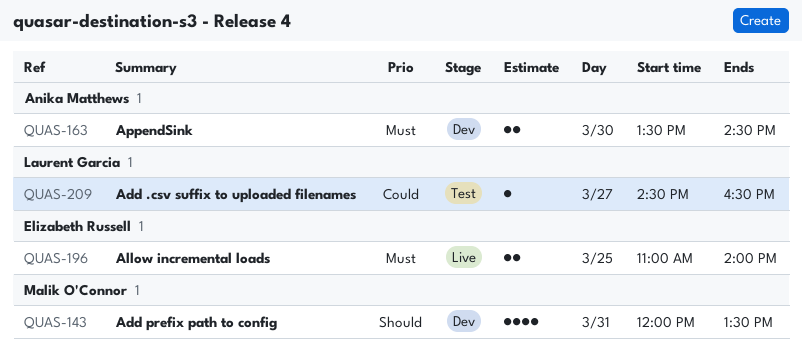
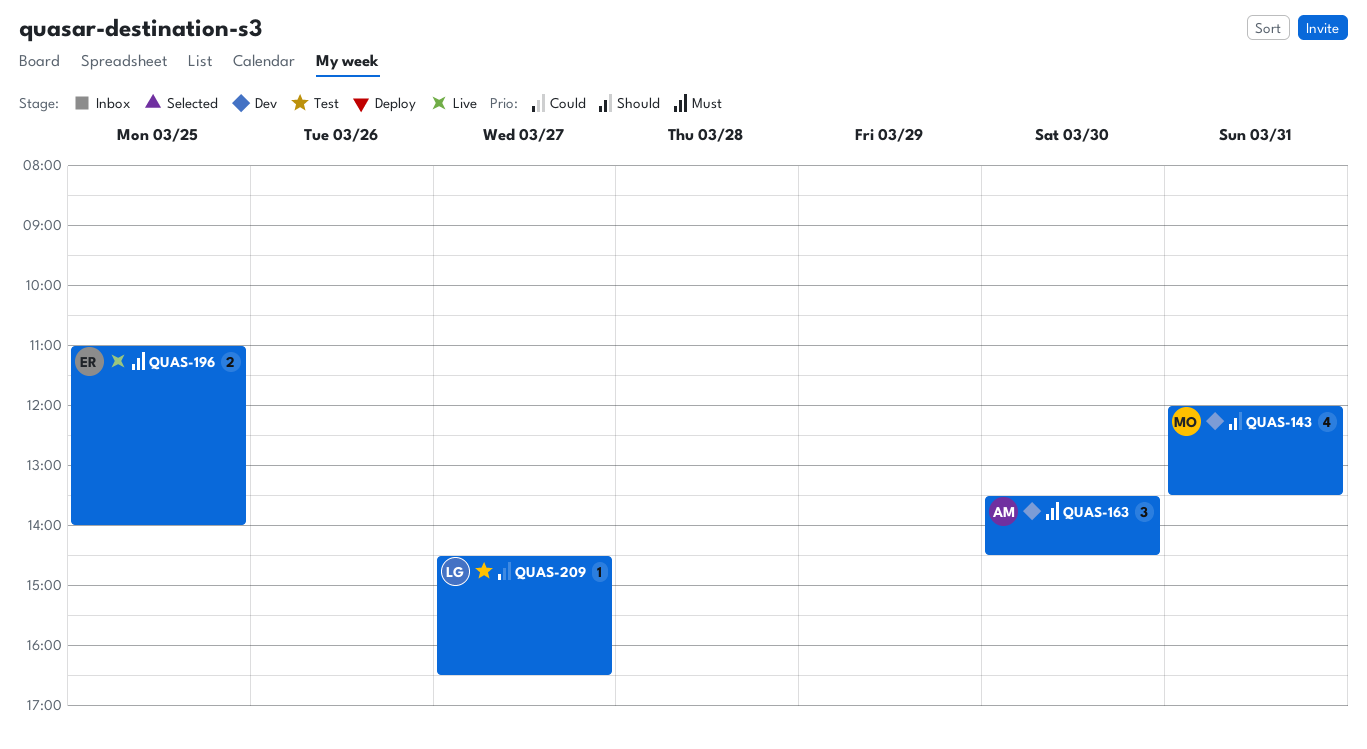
QUAS-163, estimate: 2 -> 3

